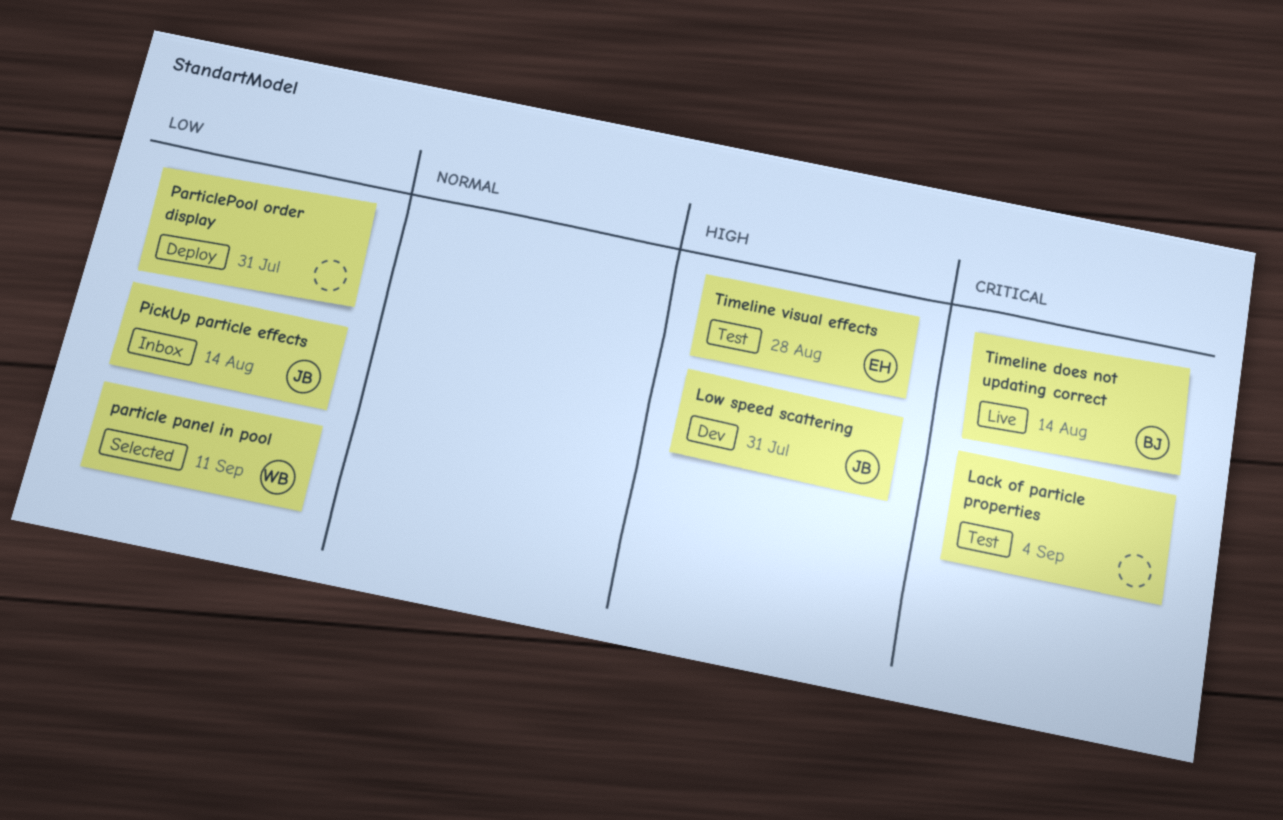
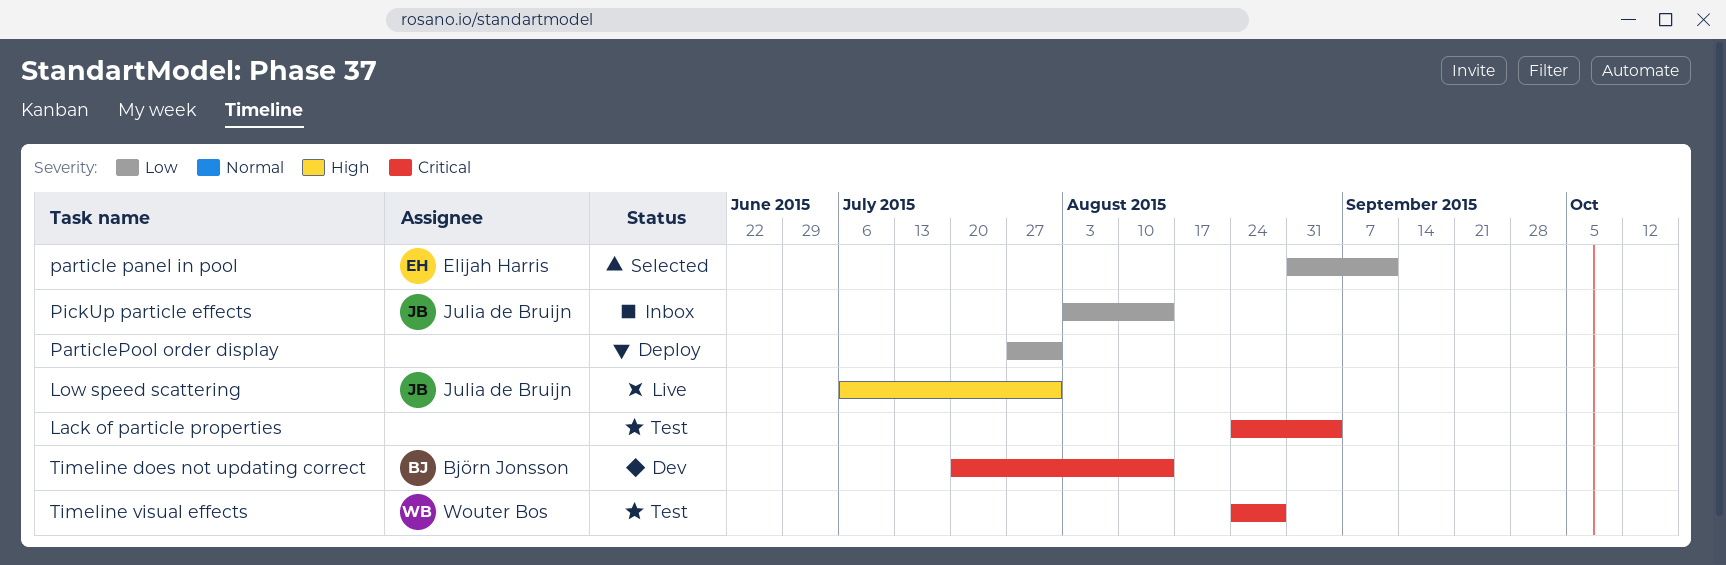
Low speed scattering, status: Dev -> Live
particle panel in pool, owner: Wouter Bos -> Elijah Harris
Timeline does not updating correct, status: Live -> Dev
Timeline visual effects, owner: Elijah Harris -> Wouter Bos
Timeline visual effects, priority: High -> Critical

